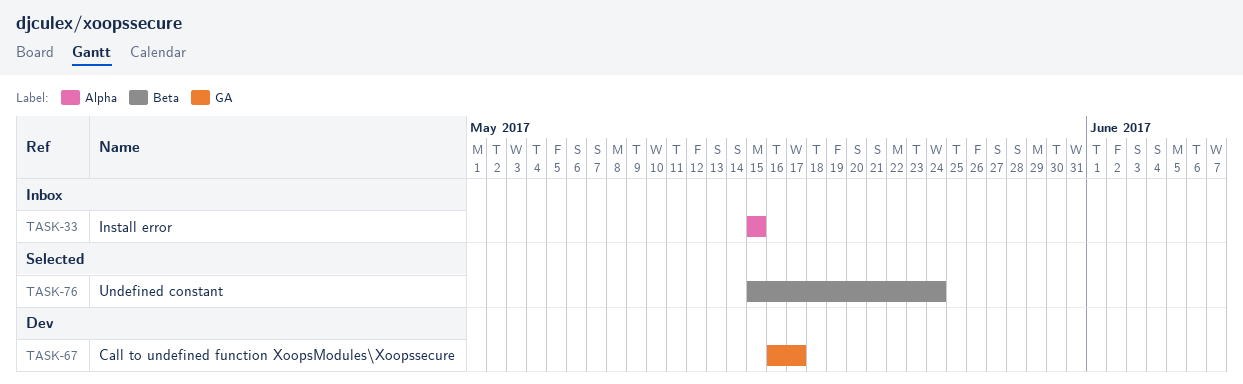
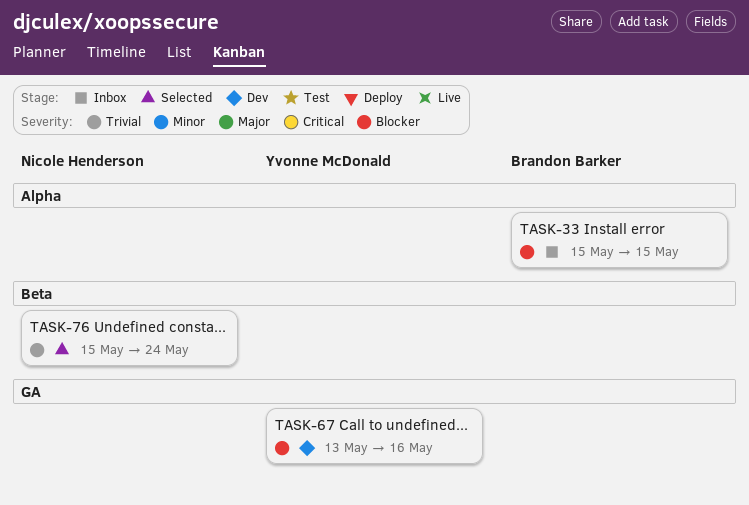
TASK-67, start: May 16 -> May 13
TASK-67, due: May 17 -> May 16

